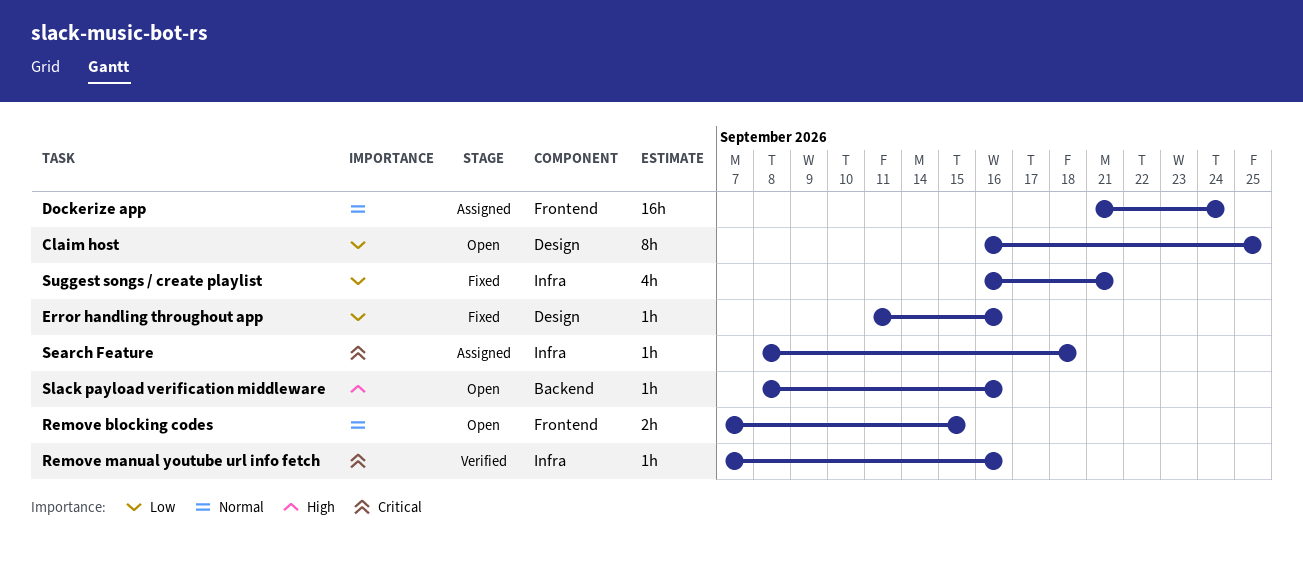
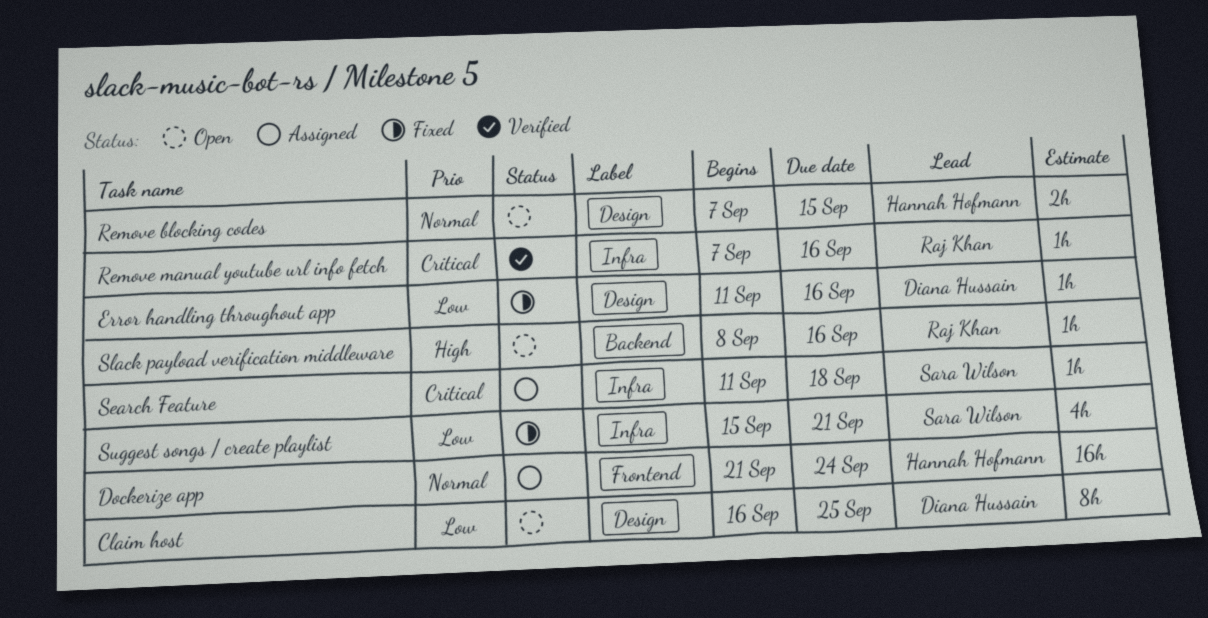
Remove blocking codes, label: Frontend -> Design
Search Feature, start: Sep 8 -> Sep 11
Suggest songs / create playlist, start: Sep 16 -> Sep 15

